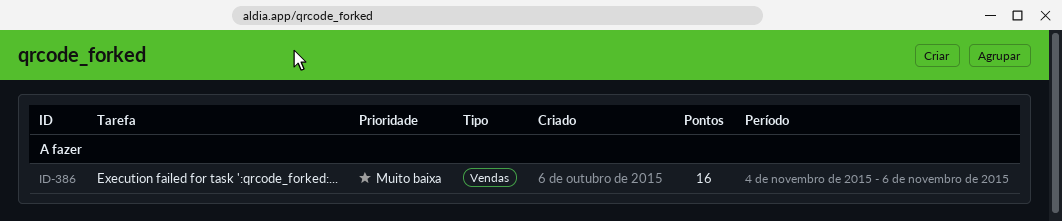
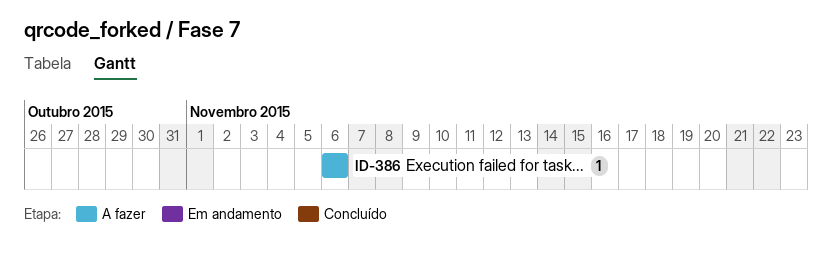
ID-386, estimate: 16 -> 1
ID-386, start: Nov 4 -> Nov 6

